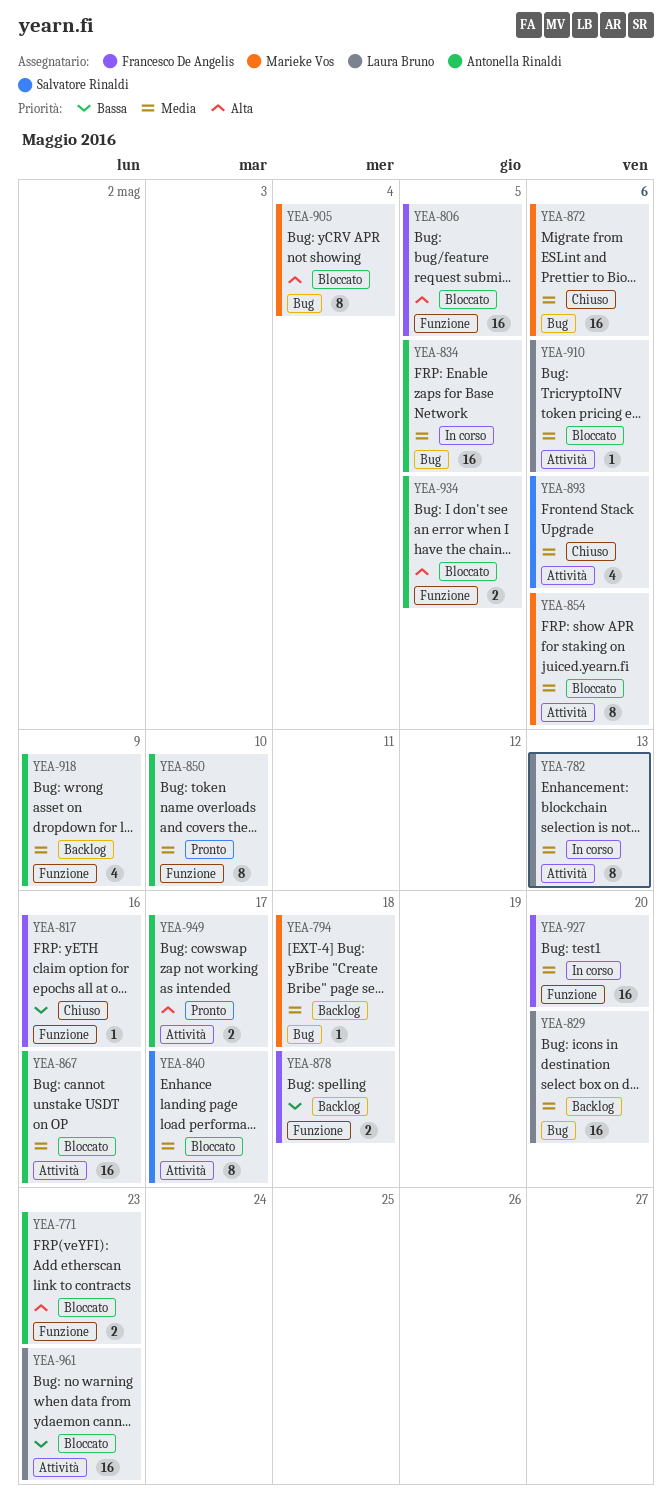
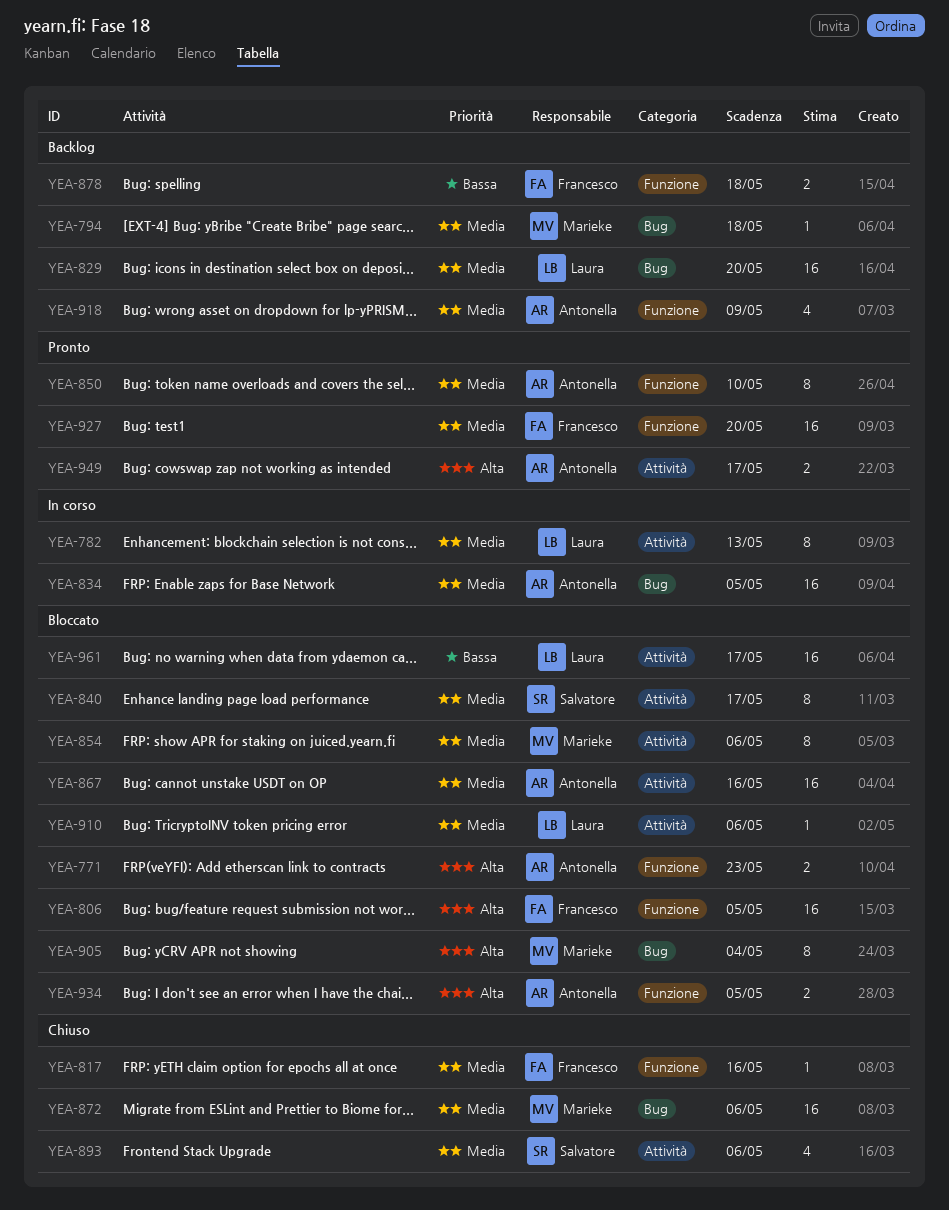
YEA-817, priority: Bassa -> Media
YEA-927, status: In corso -> Pronto
YEA-961, due: May 23 -> May 17

